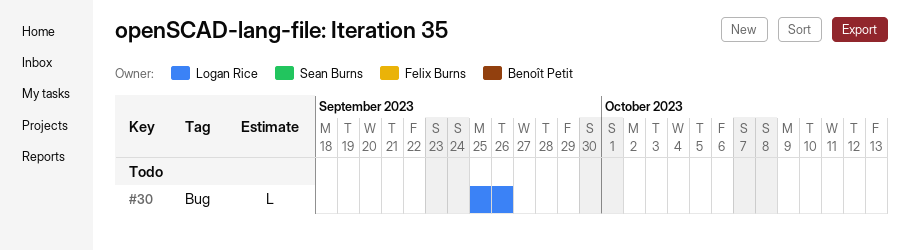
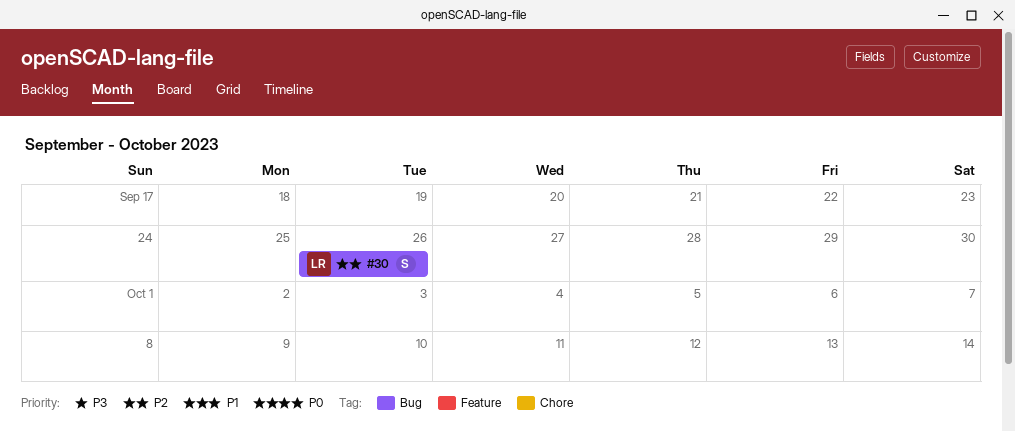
#30, estimate: L -> S
#30, start: Sep 25 -> Sep 26

